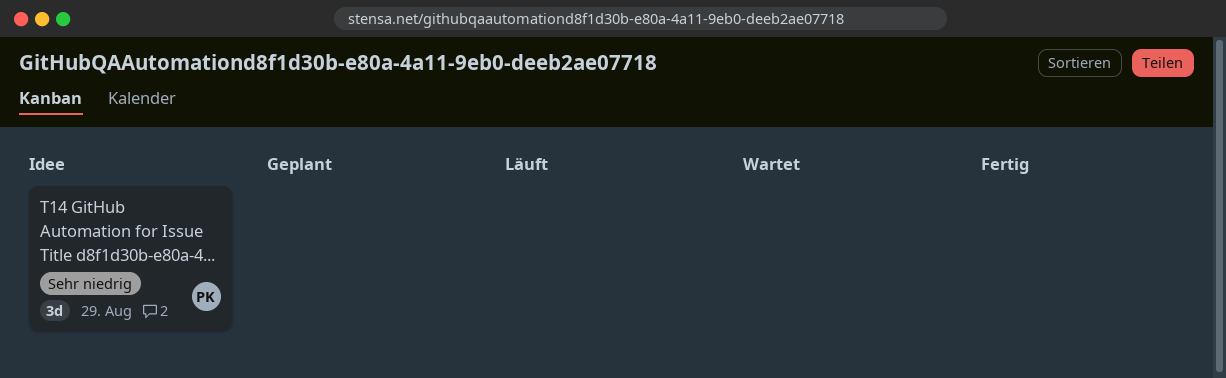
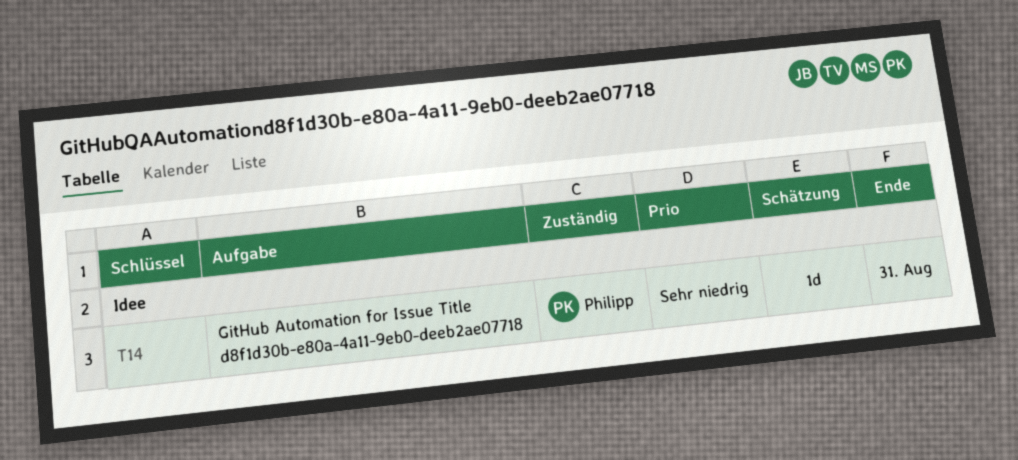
T14, estimate: 3d -> 1d
T14, due: Aug 29 -> Aug 31

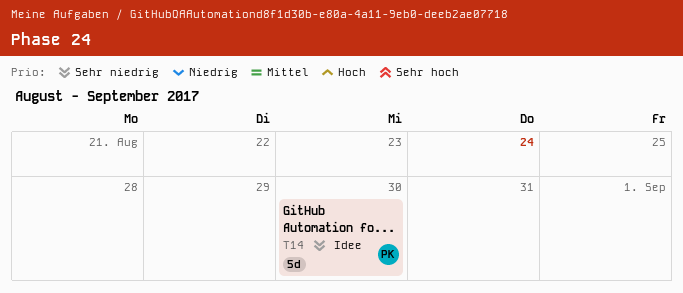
T14, estimate: 1d -> 5d
T14, due: Aug 31 -> Aug 30

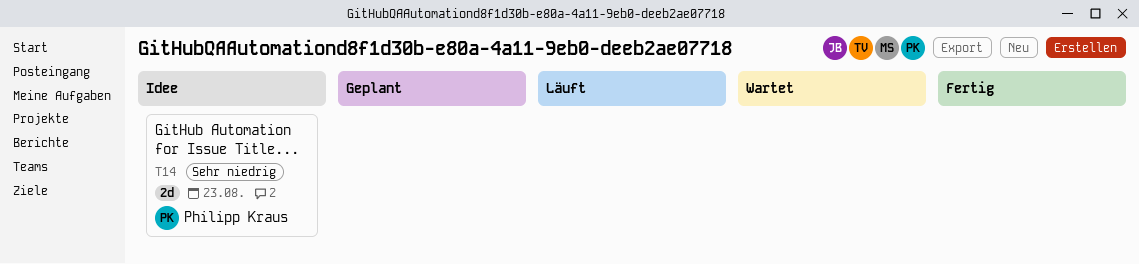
T14, estimate: 5d -> 2d
T14, due: Aug 30 -> Aug 23

